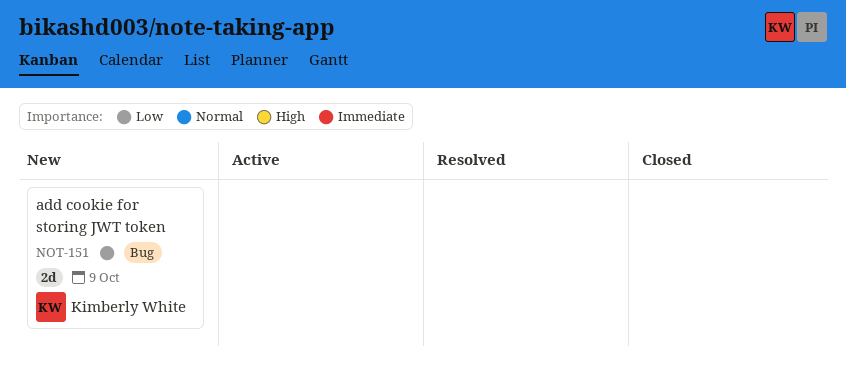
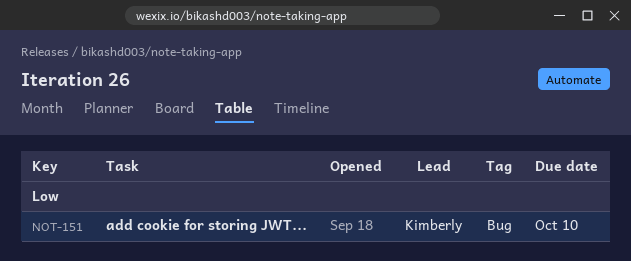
NOT-151, due: Oct 9 -> Oct 10

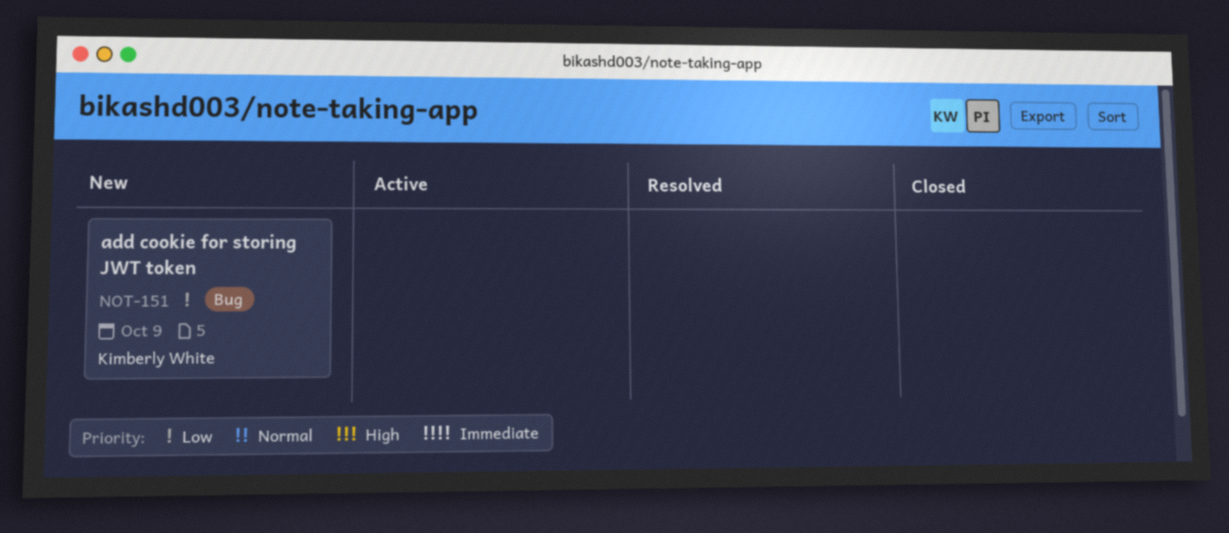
NOT-151, due: Oct 10 -> Oct 9

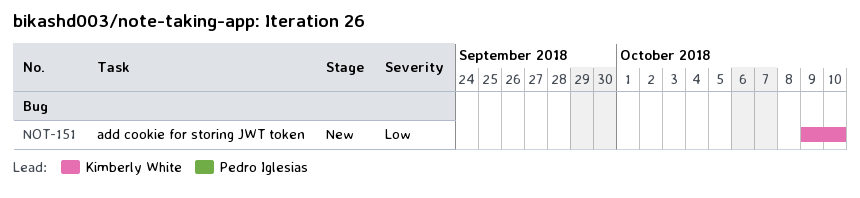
NOT-151, due: Oct 9 -> Oct 10

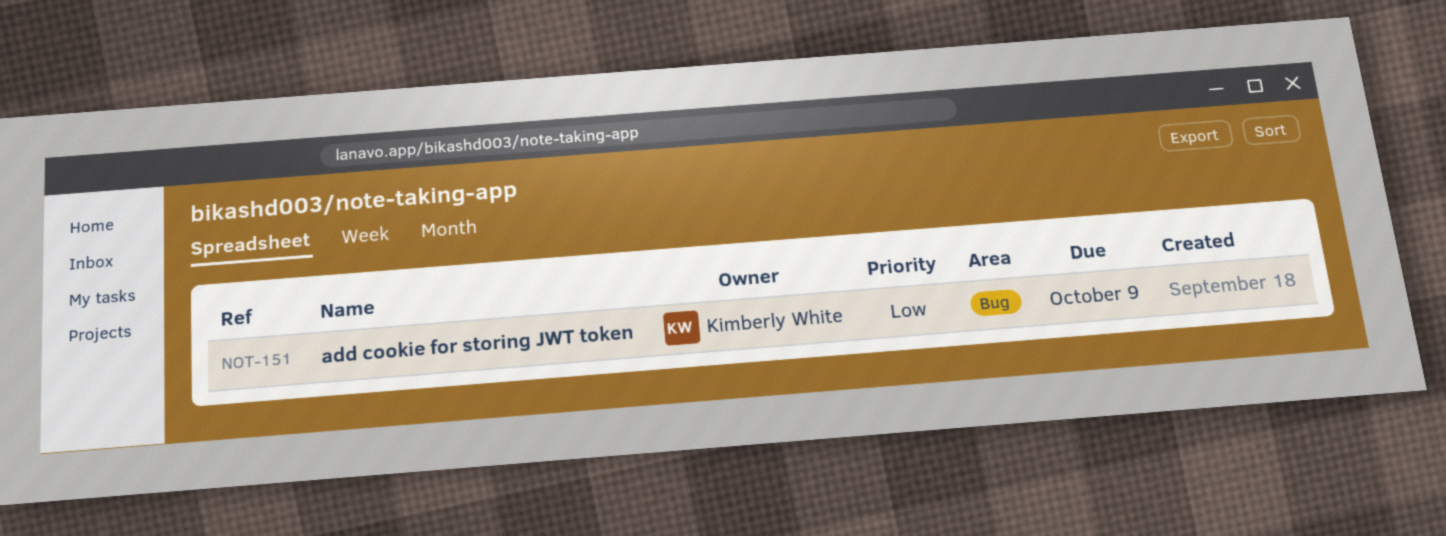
NOT-151, due: Oct 10 -> Oct 9

